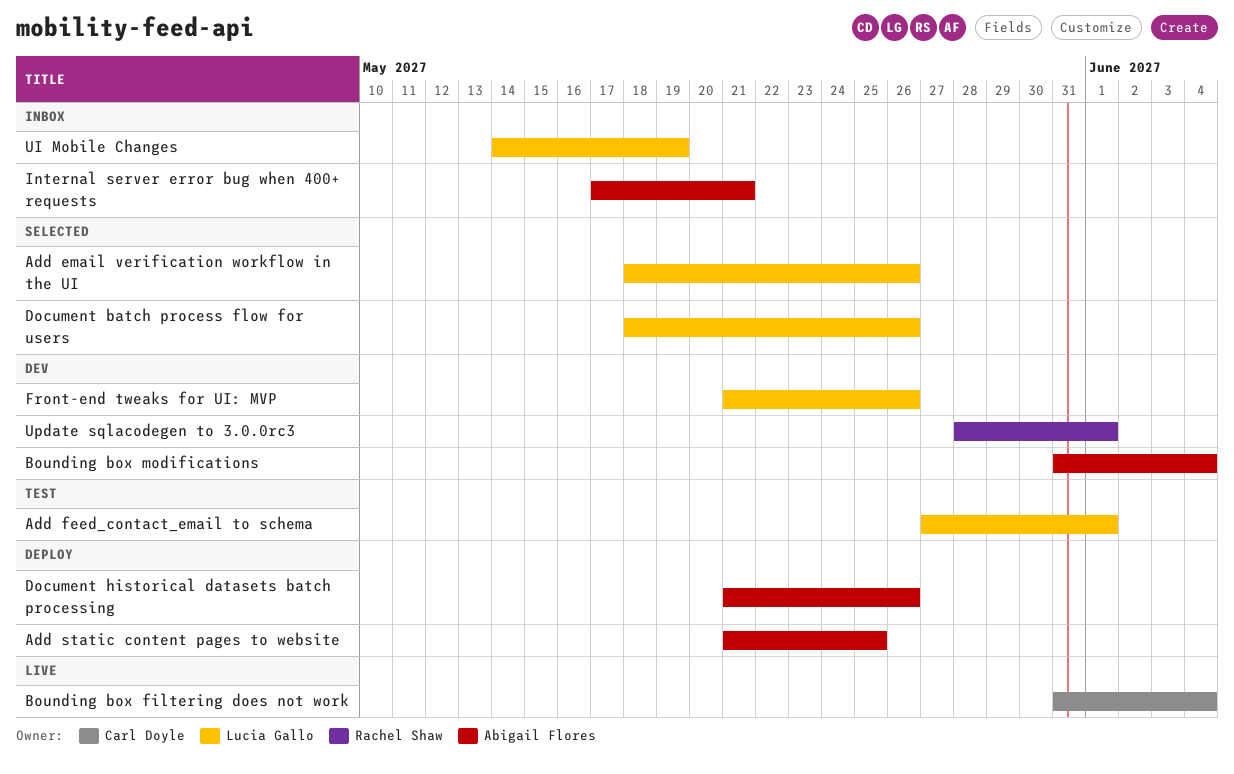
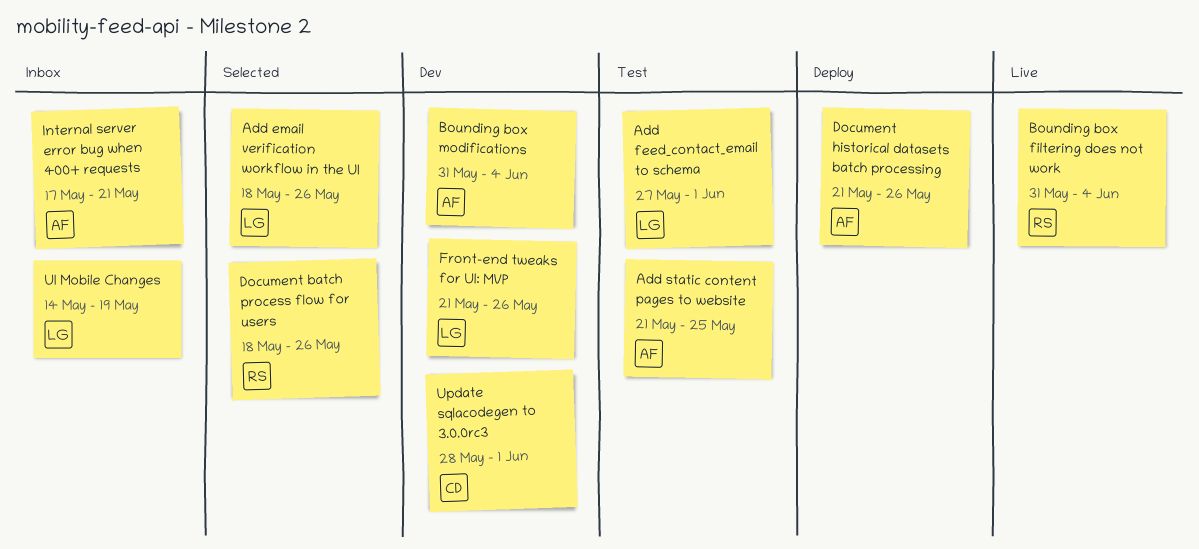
Add static content pages to website, status: Deploy -> Test
Bounding box filtering does not work, owner: Carl Doyle -> Rachel Shaw
Document batch process flow for users, owner: Lucia Gallo -> Rachel Shaw
Update sqlacodegen to 3.0.0rc3, owner: Rachel Shaw -> Carl Doyle

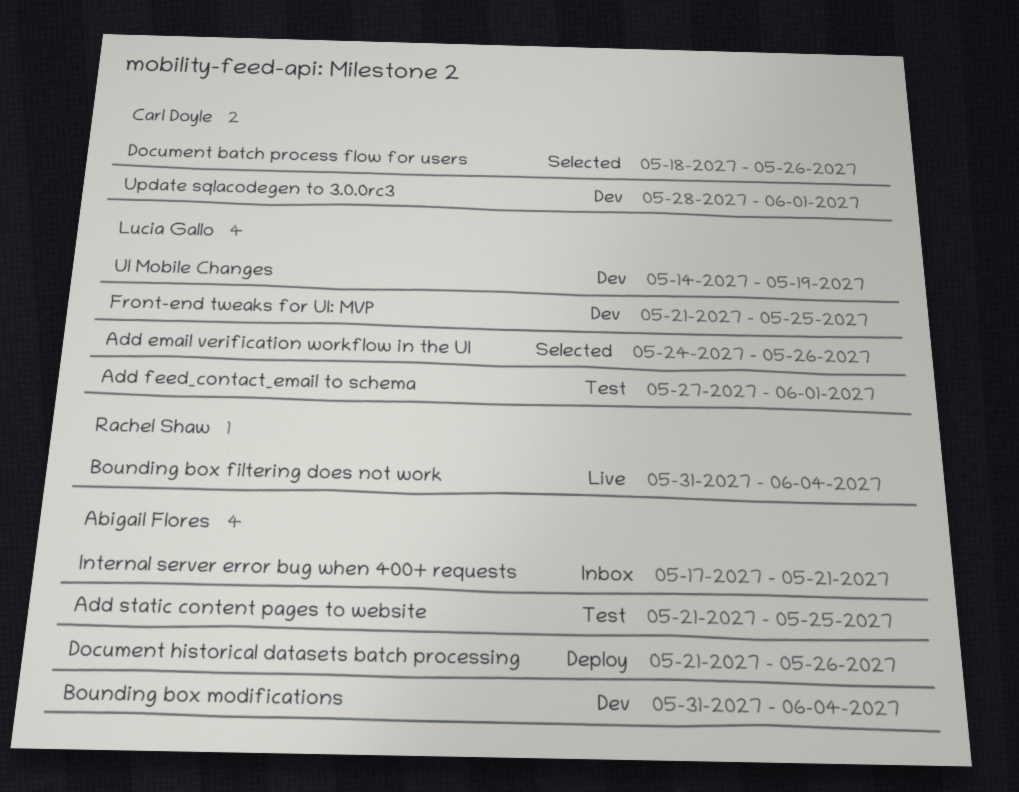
Add email verification workflow in the UI, start: May 18 -> May 24
Document batch process flow for users, owner: Rachel Shaw -> Carl Doyle
Front-end tweaks for UI: MVP, due: May 26 -> May 25
UI Mobile Changes, status: Inbox -> Dev

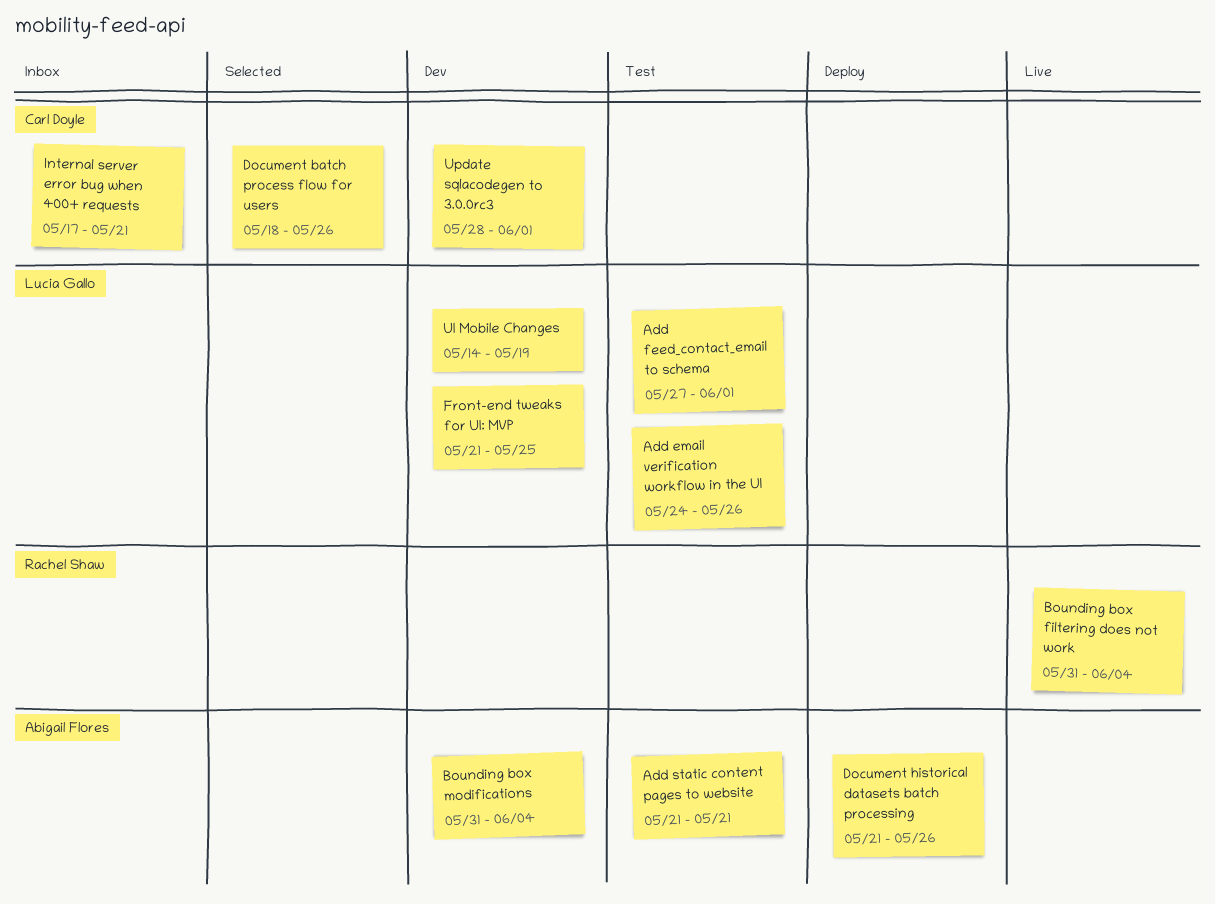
Add email verification workflow in the UI, status: Selected -> Test
Add static content pages to website, due: May 25 -> May 21
Internal server error bug when 400+ requests, owner: Abigail Flores -> Carl Doyle

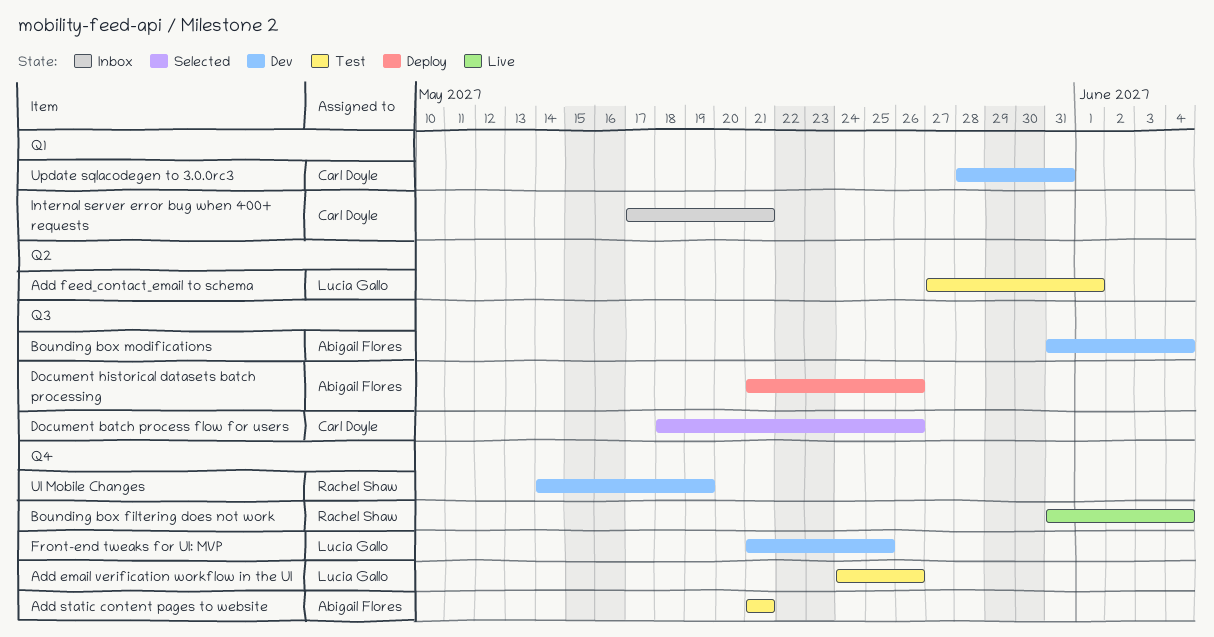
UI Mobile Changes, owner: Lucia Gallo -> Rachel Shaw
Update sqlacodegen to 3.0.0rc3, due: Jun 1 -> May 31

